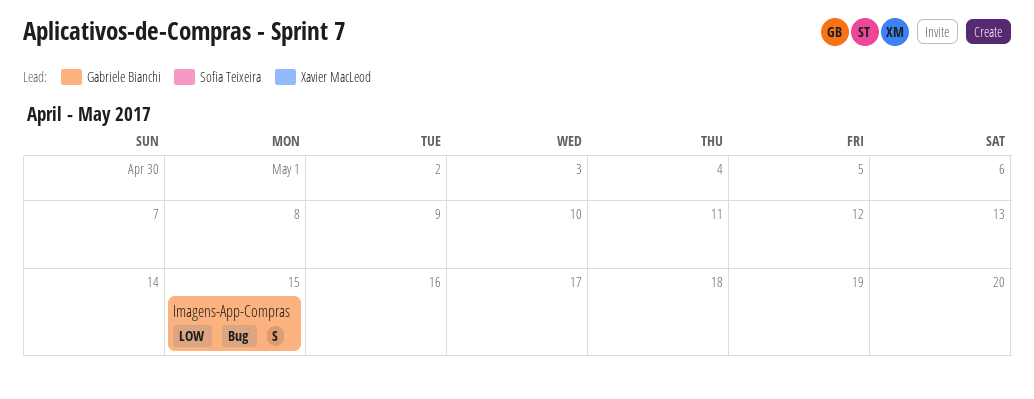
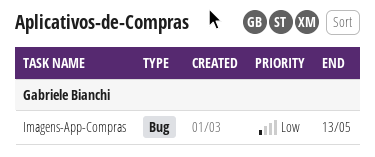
Imagens-App-Compras, due: May 15 -> May 13

